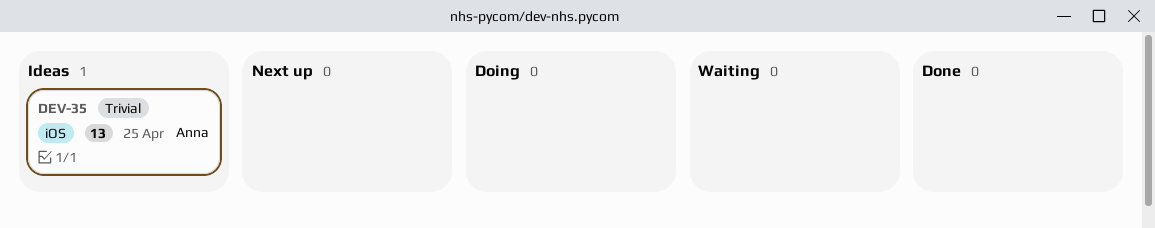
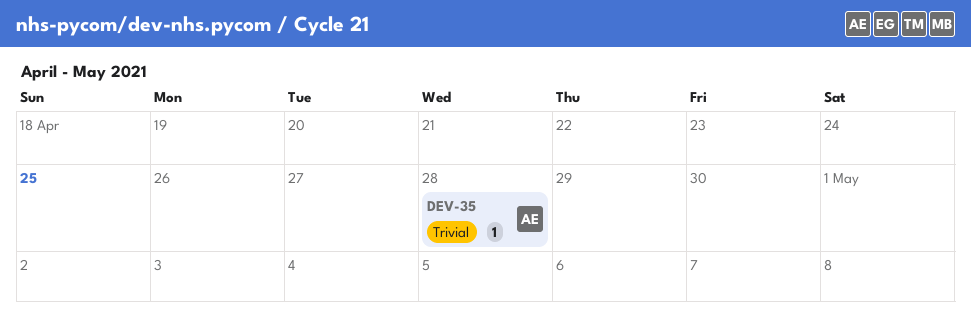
DEV-35, estimate: 13 -> 1
DEV-35, due: Apr 25 -> Apr 28

